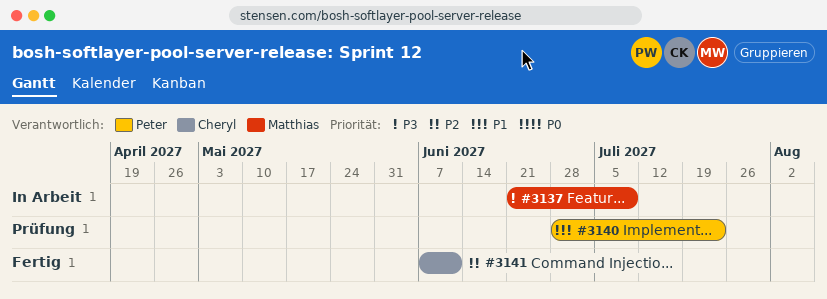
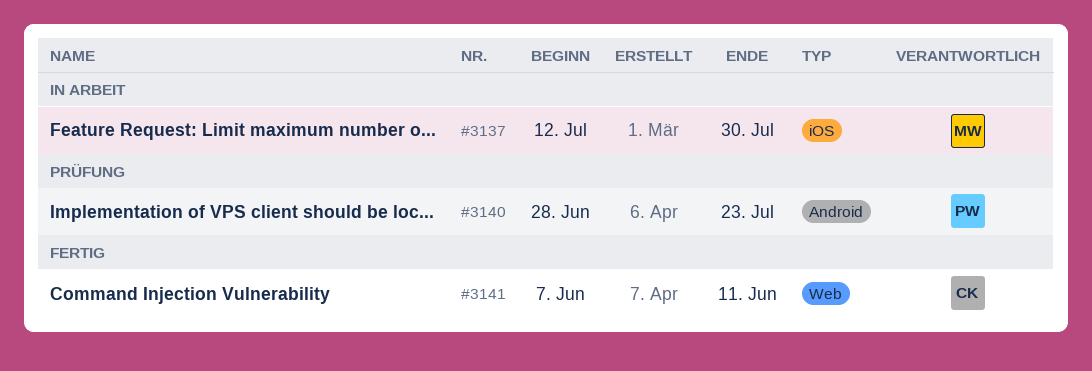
#3137, start: Jun 21 -> Jul 12
#3137, due: Jul 9 -> Jul 30

